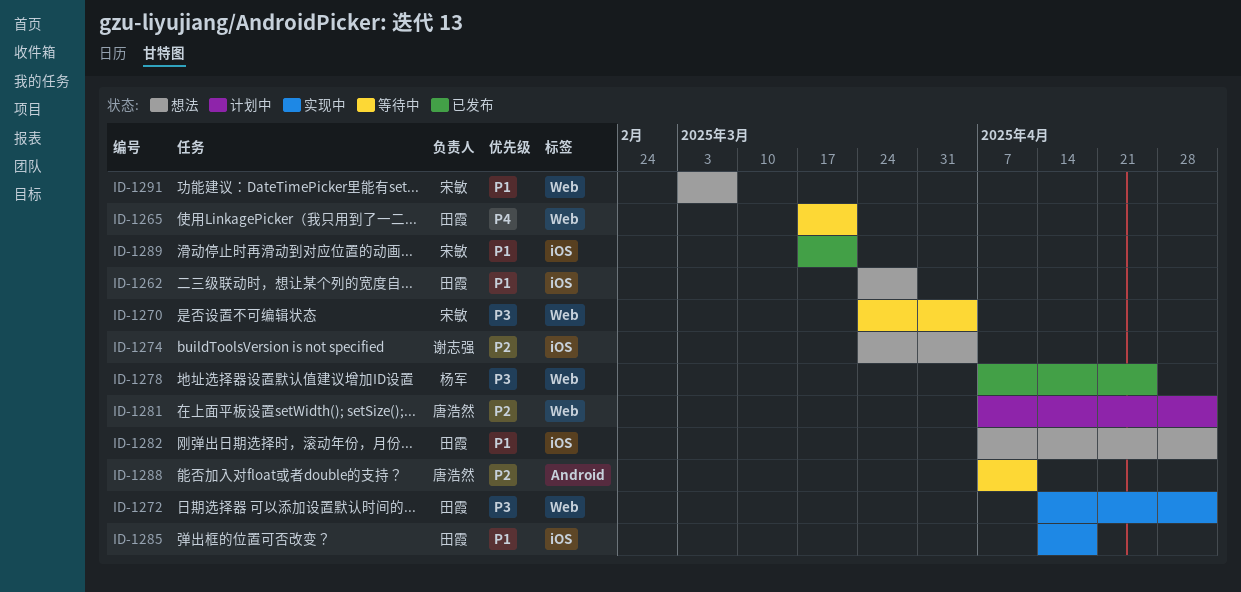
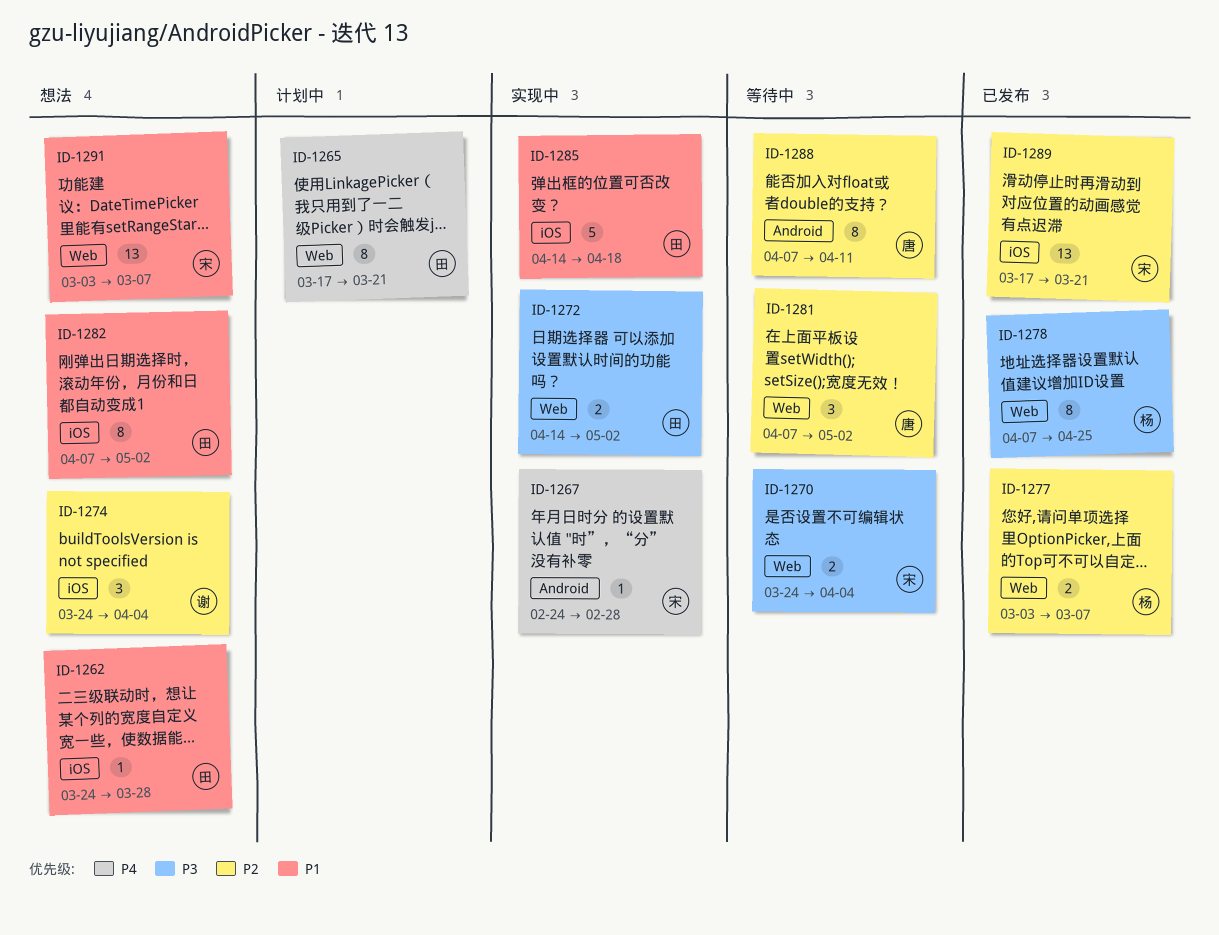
ID-1265, status: 等待中 -> 计划中
ID-1267: none -> present
ID-1277: none -> present
ID-1281, status: 计划中 -> 等待中
ID-1289, priority: P1 -> P2

